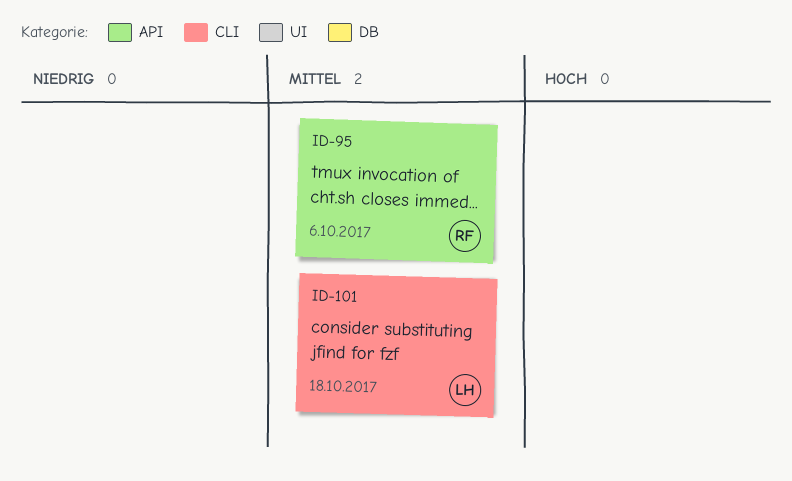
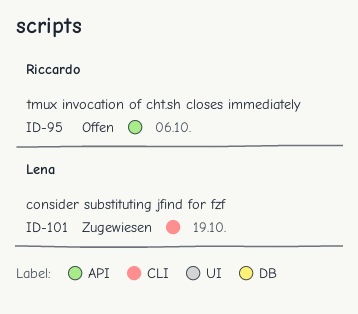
ID-101, due: Oct 18 -> Oct 19

